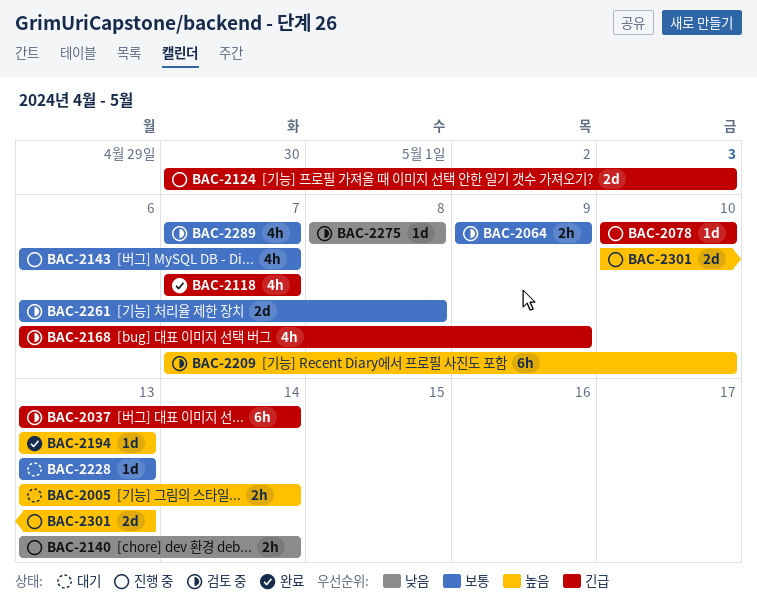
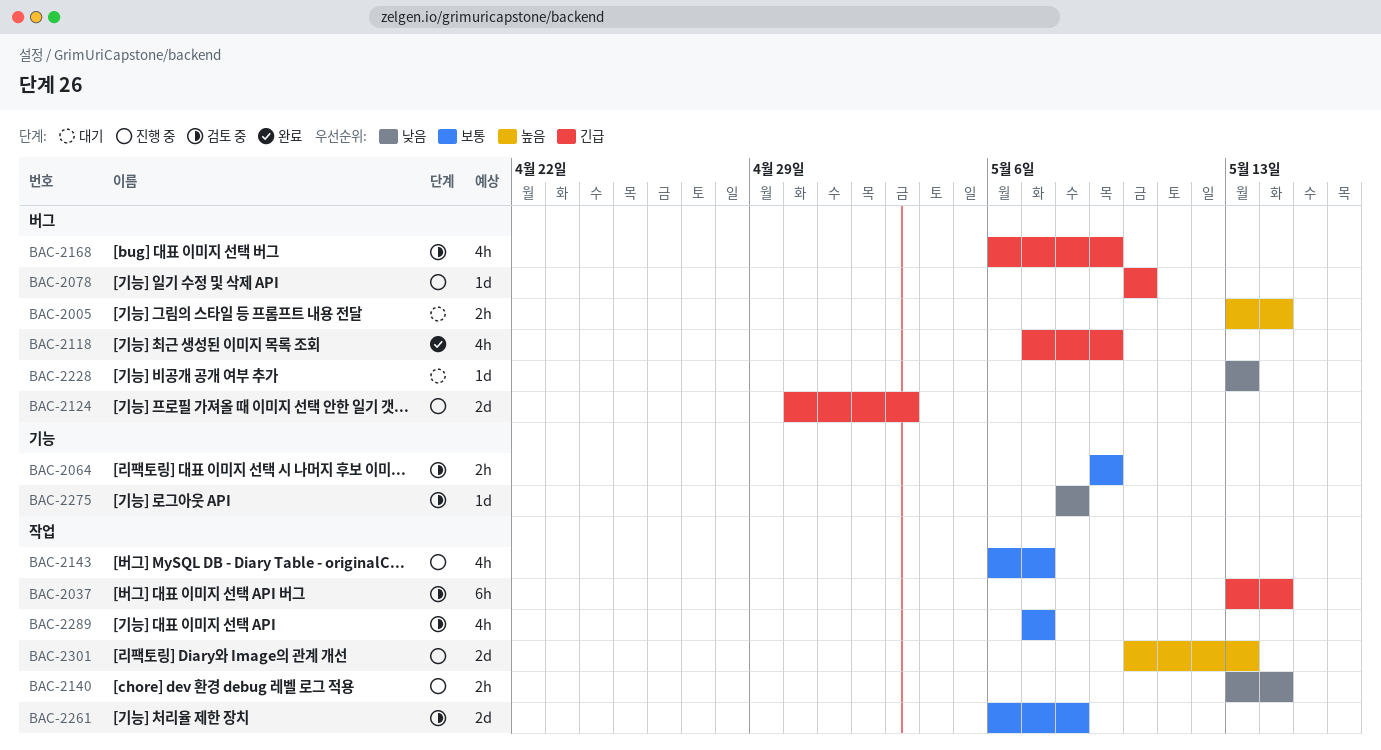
BAC-2118, due: May 7 -> May 9
BAC-2194: present -> none
BAC-2209: present -> none
BAC-2228, priority: 보통 -> 낮음

